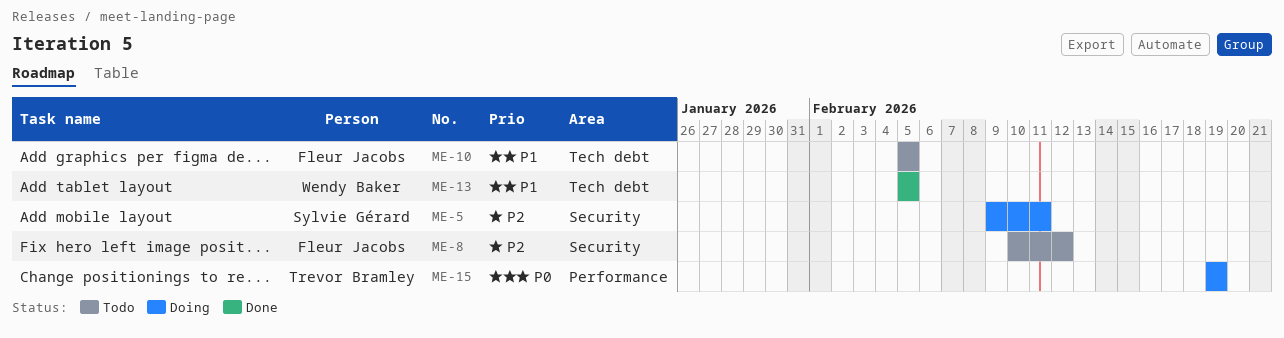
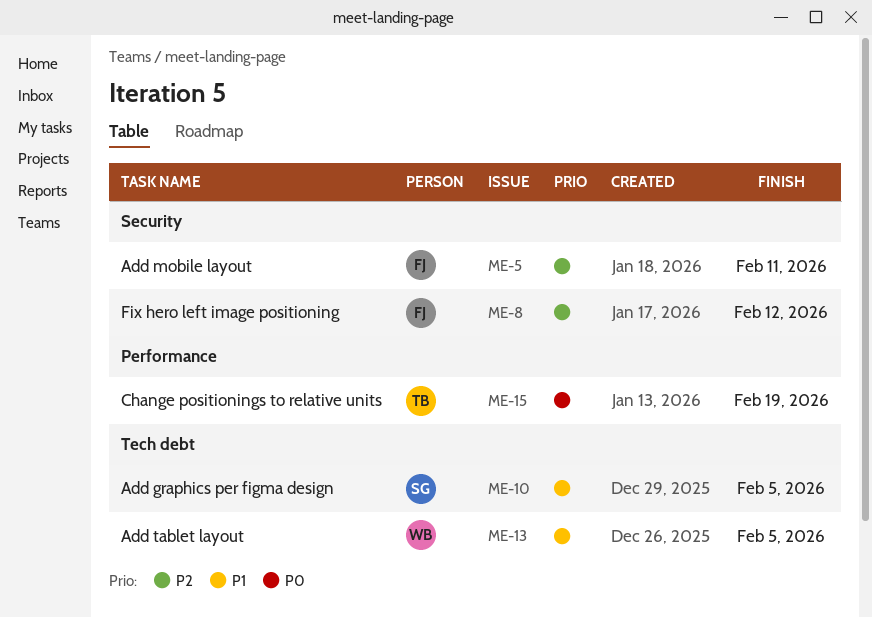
ME-5, owner: Sylvie Gérard -> Fleur Jacobs
ME-10, owner: Fleur Jacobs -> Sylvie Gérard

